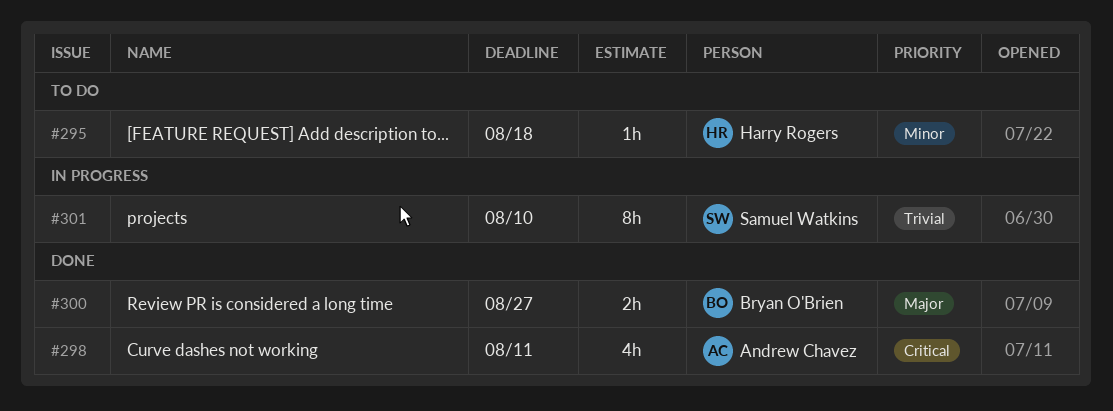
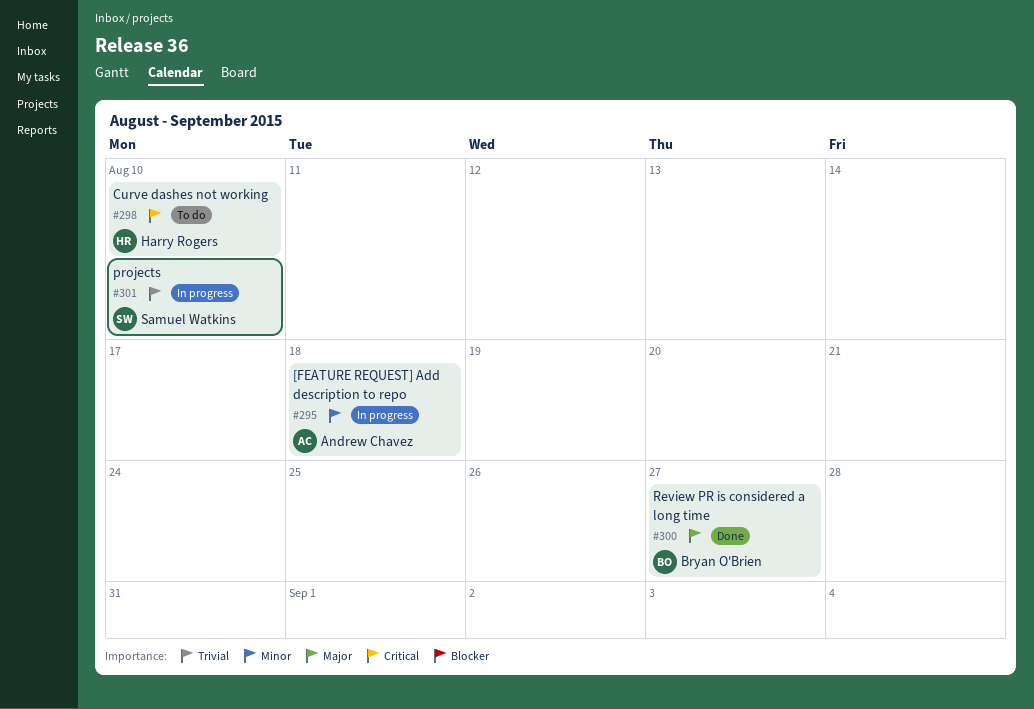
#295, status: To do -> In progress
#295, owner: Harry Rogers -> Andrew Chavez
#298, status: Done -> To do
#298, owner: Andrew Chavez -> Harry Rogers
#298, due: Aug 11 -> Aug 10

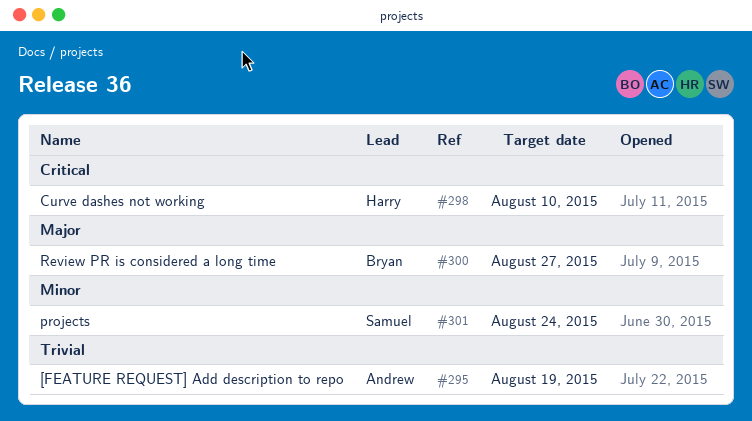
#295, priority: Minor -> Trivial
#295, due: Aug 18 -> Aug 19
#301, priority: Trivial -> Minor
#301, due: Aug 10 -> Aug 24

